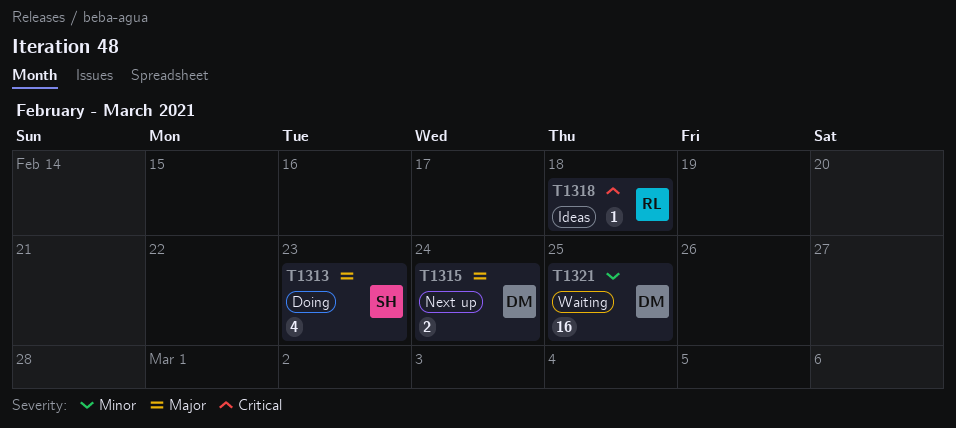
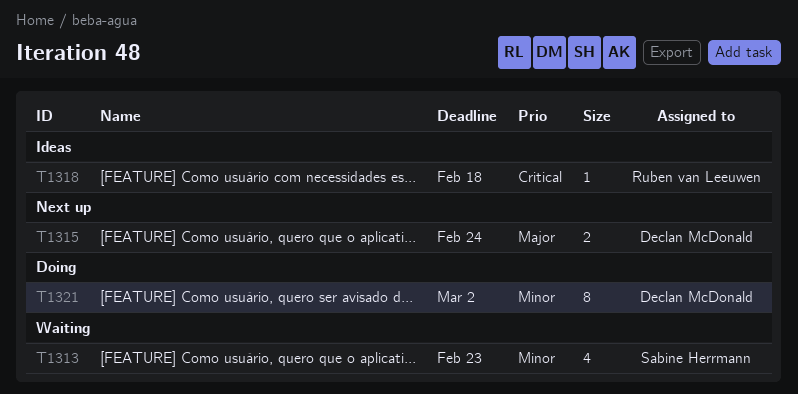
T1313, status: Doing -> Waiting
T1313, priority: Major -> Minor
T1321, status: Waiting -> Doing
T1321, estimate: 16 -> 8
T1321, due: Feb 25 -> Mar 2

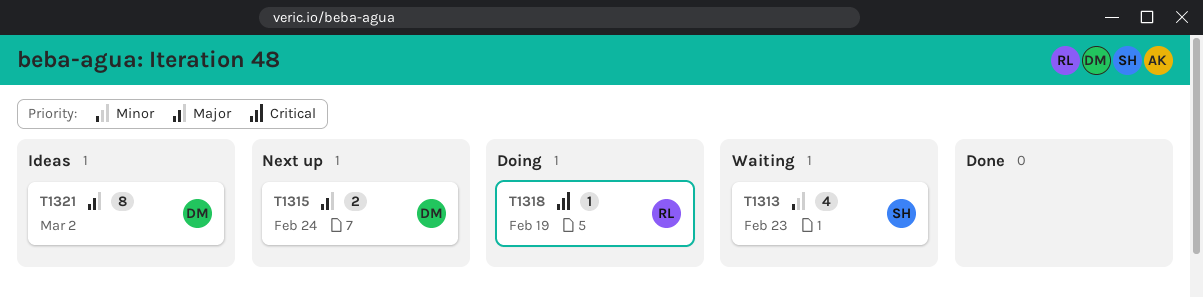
T1318, status: Ideas -> Doing
T1318, due: Feb 18 -> Feb 19
T1321, status: Doing -> Ideas
T1321, priority: Minor -> Major

